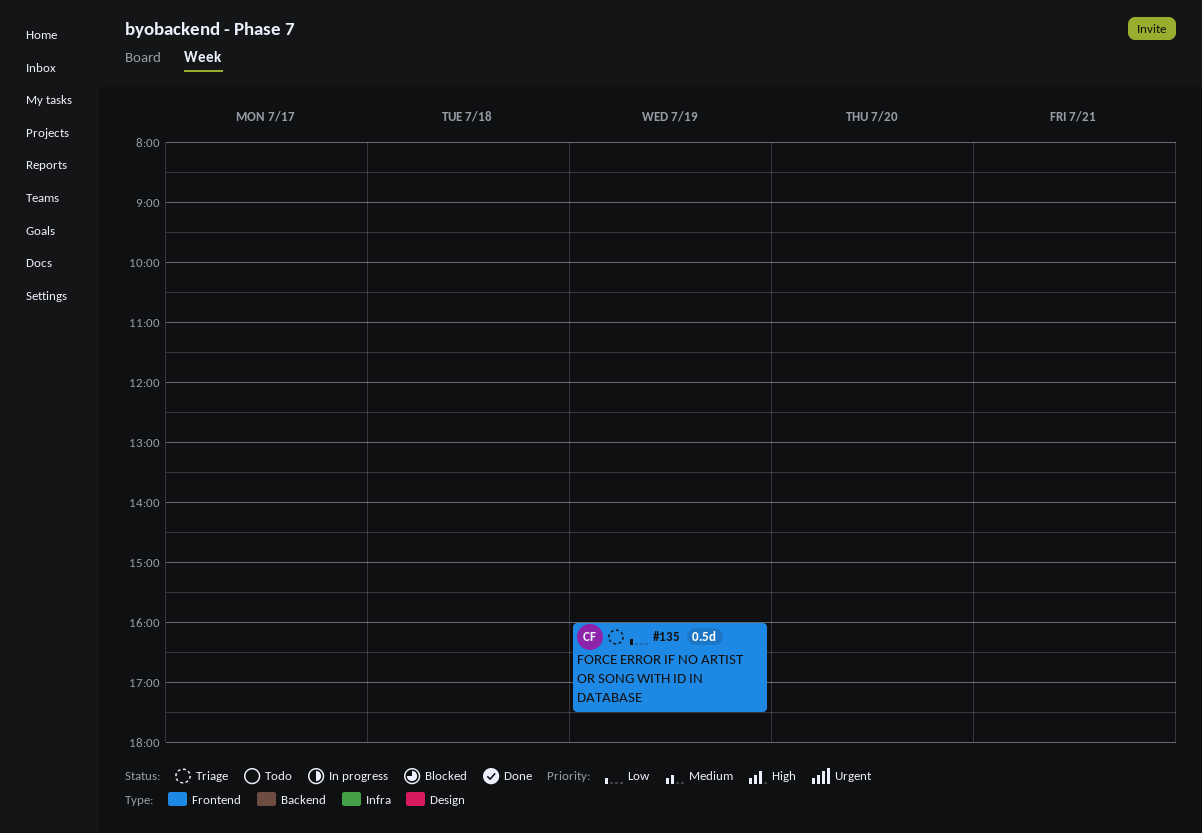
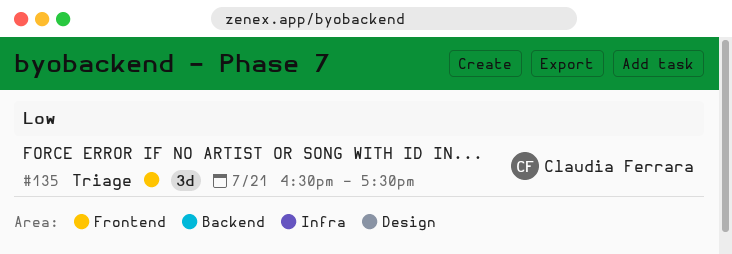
#135, estimate: 0.5d -> 3d
#135, day: Jul 19 -> Jul 21
#135, begins: 16:00 -> 16:30

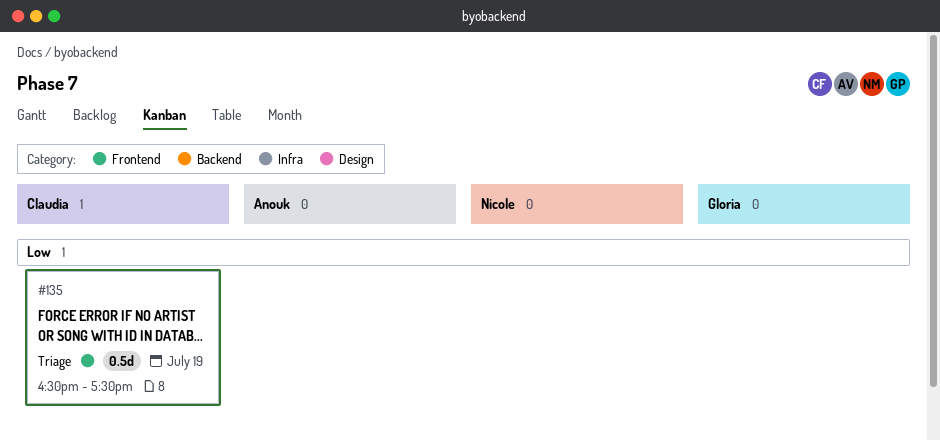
#135, estimate: 3d -> 0.5d
#135, day: Jul 21 -> Jul 19

